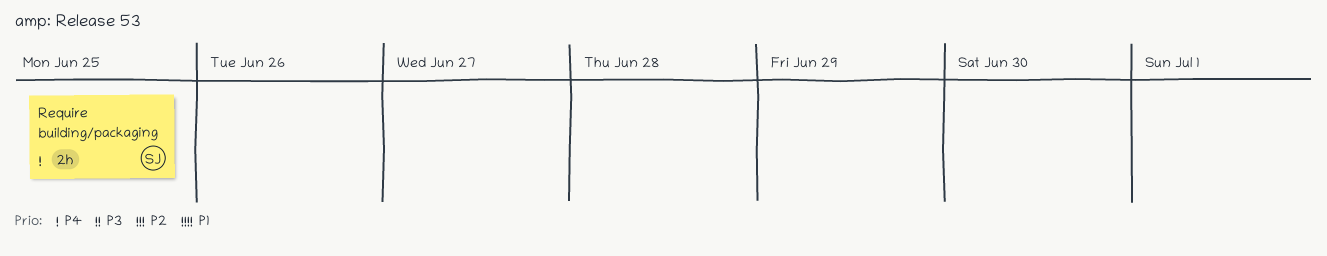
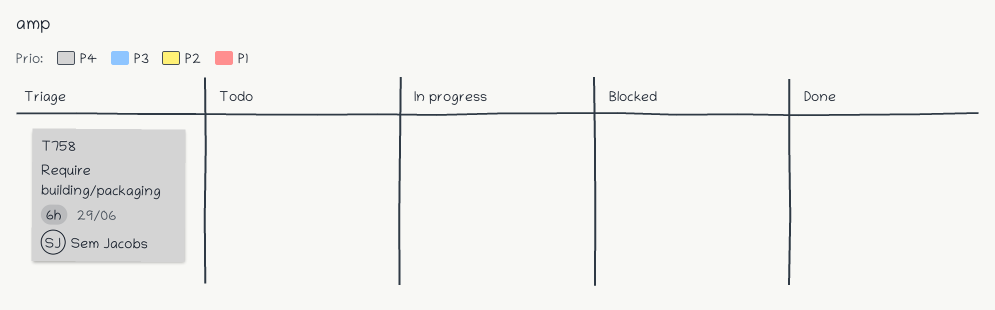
Require building/packaging, estimate: 2h -> 6h
Require building/packaging, due: Jun 25 -> Jun 29

